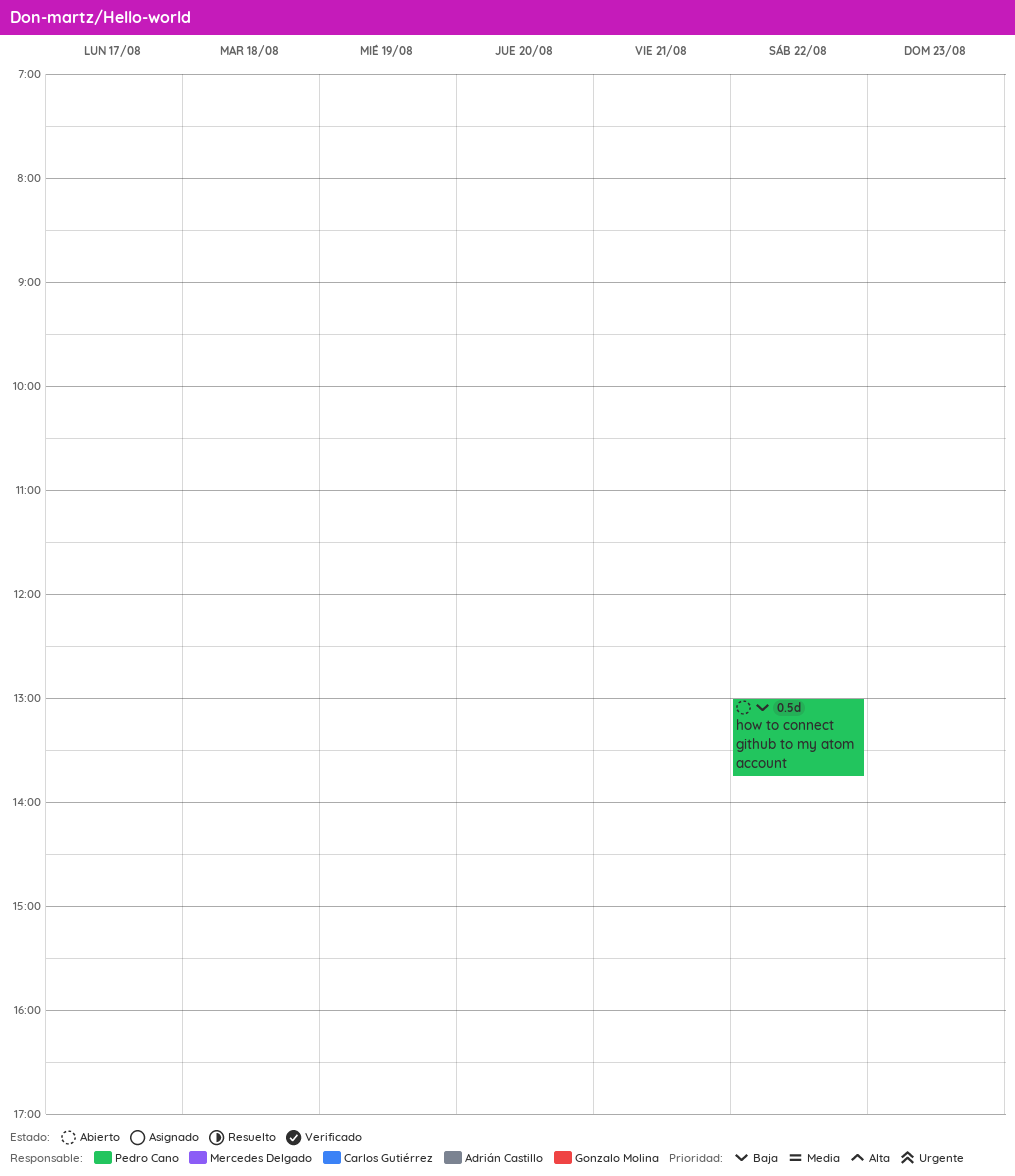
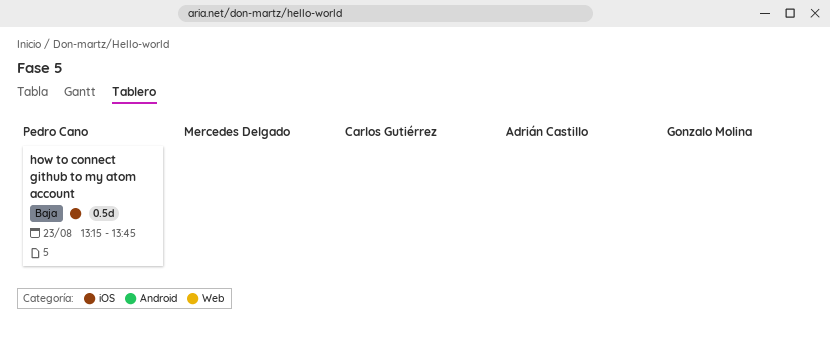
how to connect github to my atom account, day: Aug 22 -> Aug 23
how to connect github to my atom account, begins: 13:00 -> 13:15

